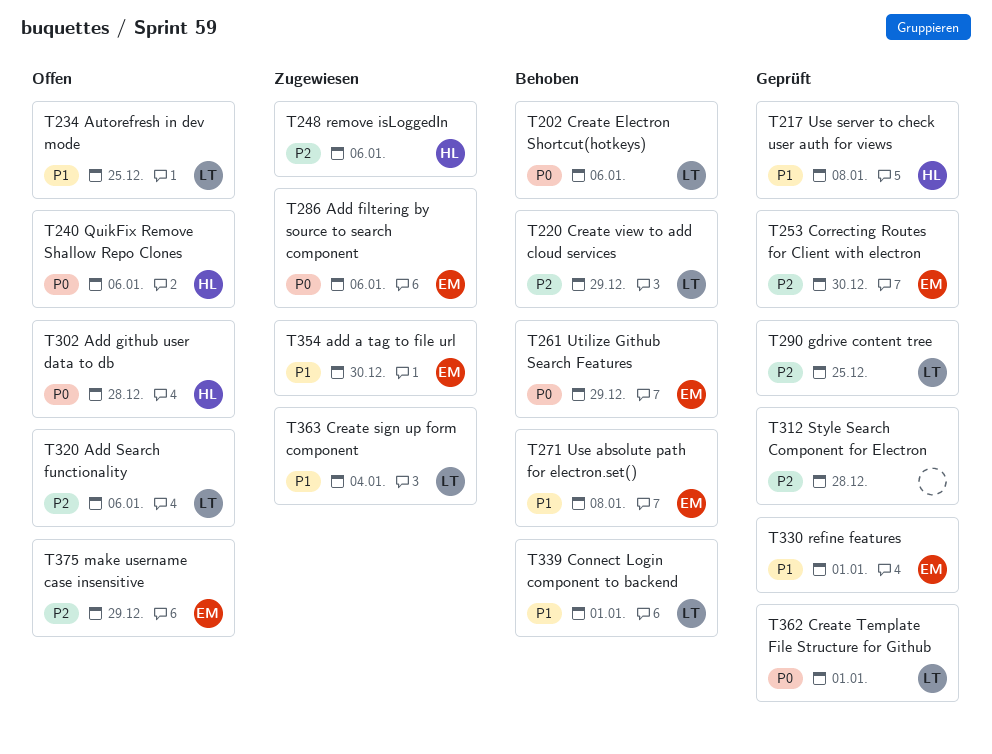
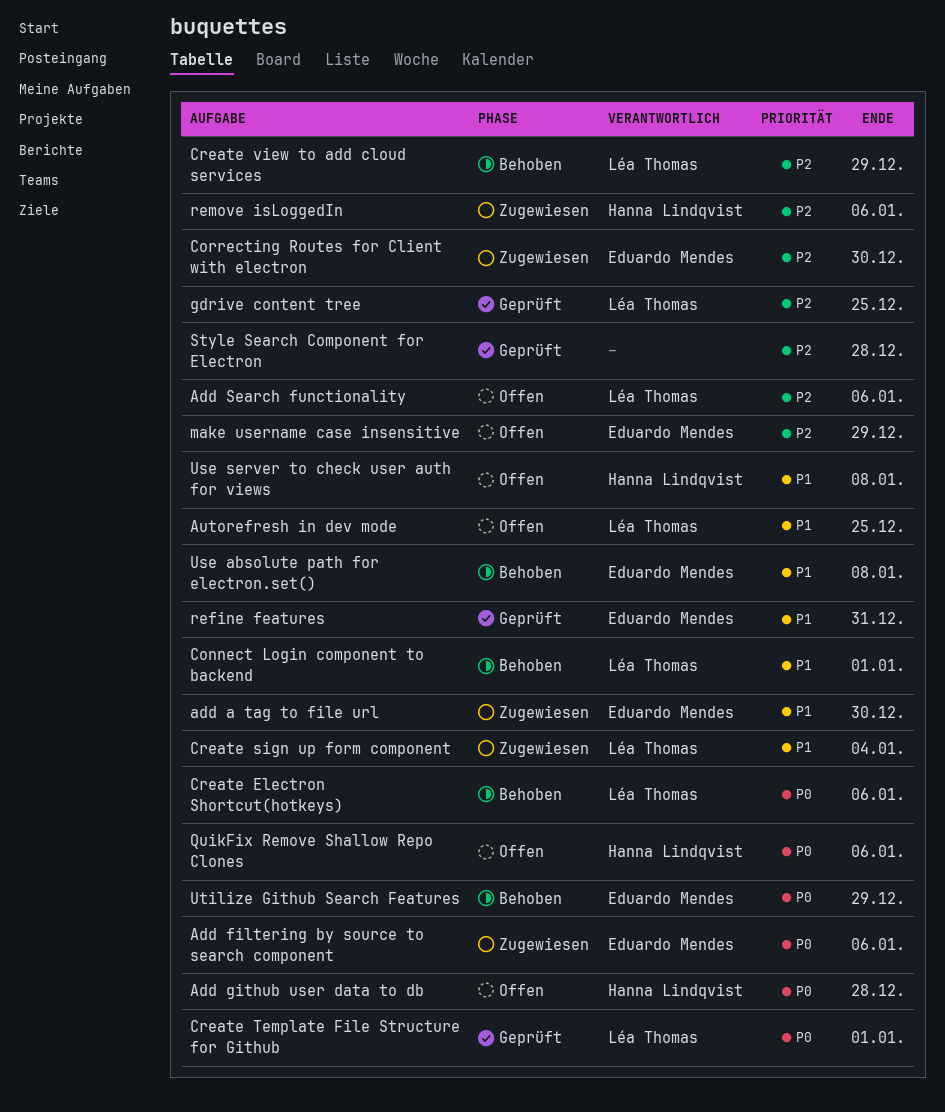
Correcting Routes for Client with electron, status: Geprüft -> Zugewiesen
refine features, due: Jan 1 -> Dec 31
Use server to check user auth for views, status: Geprüft -> Offen

